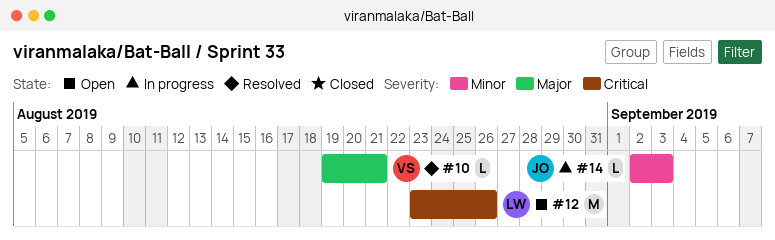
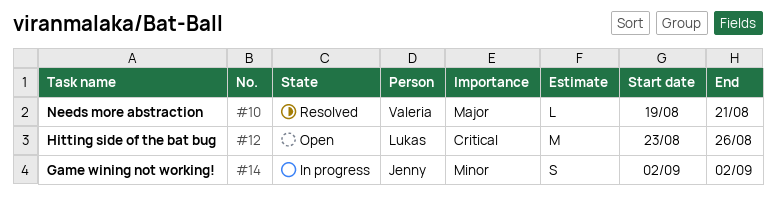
#14, estimate: L -> S
#14, due: Sep 3 -> Sep 2

